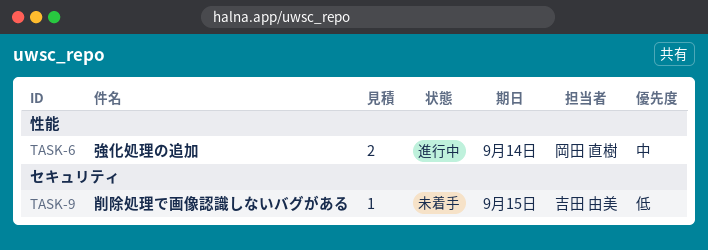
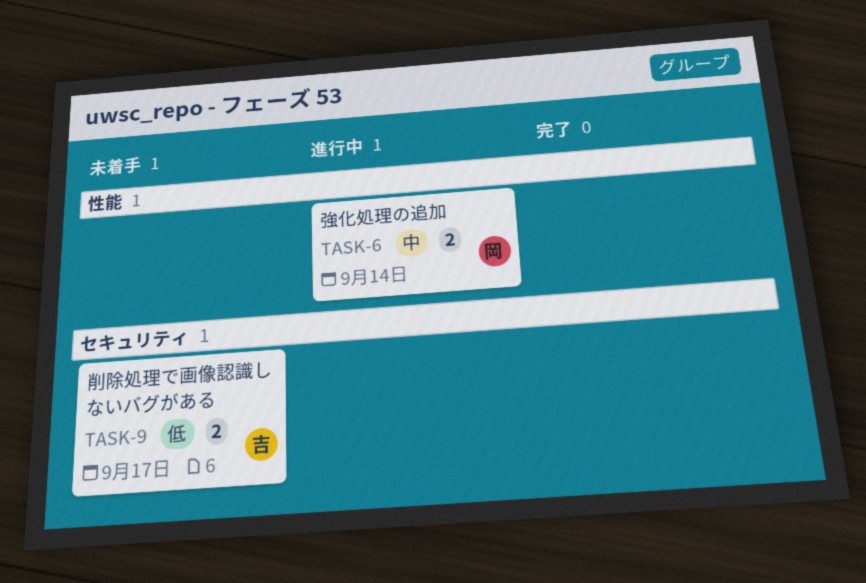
TASK-9, estimate: 1 -> 2
TASK-9, due: Sep 15 -> Sep 17

